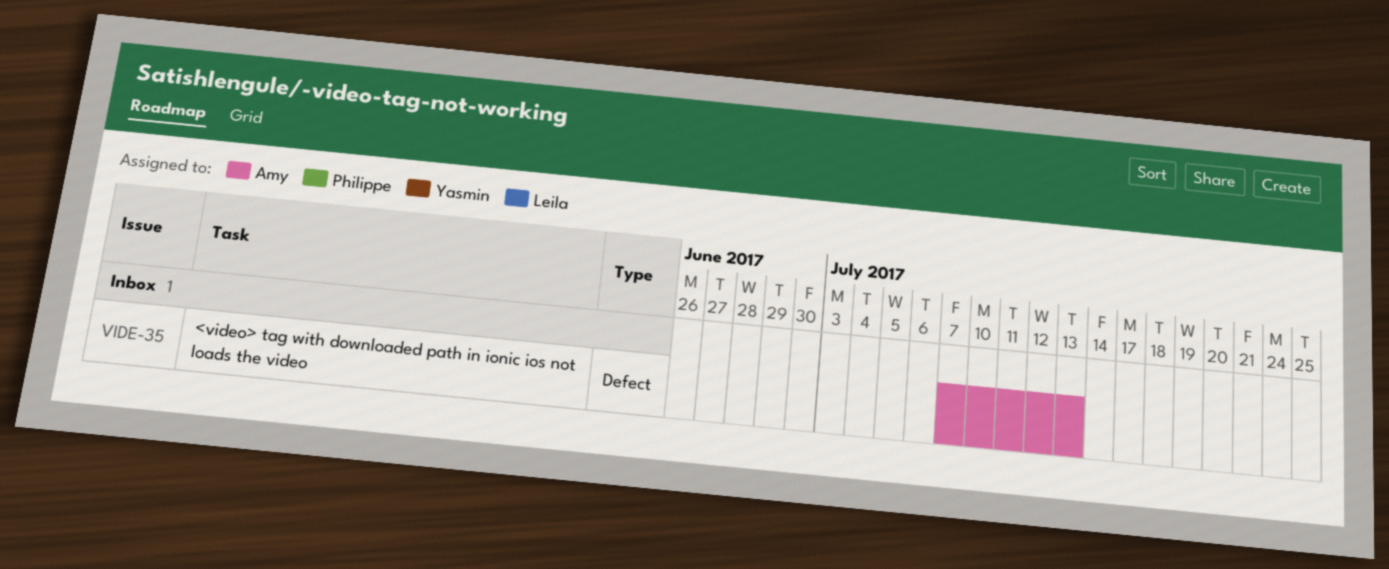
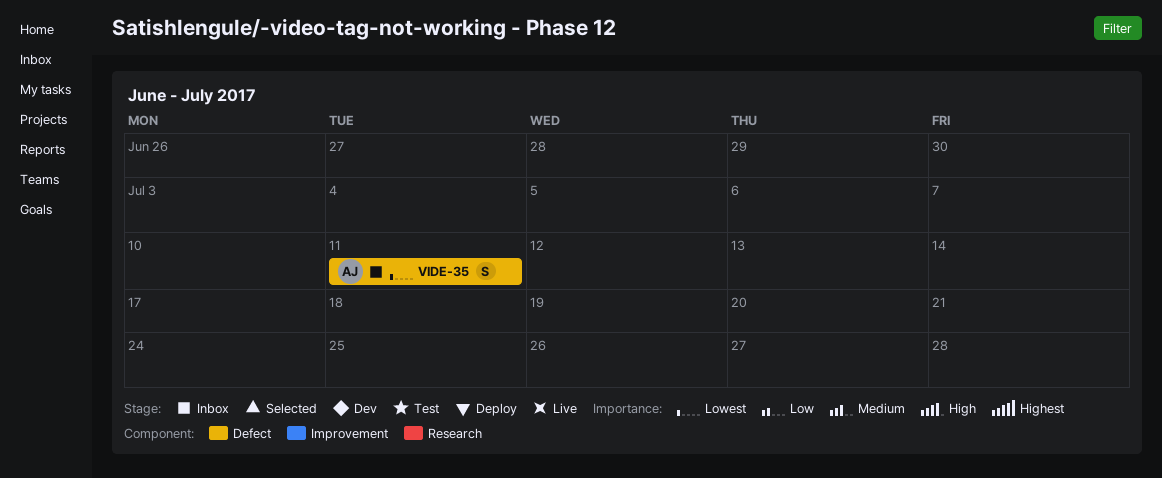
VIDE-35, start: Jul 7 -> Jul 11
VIDE-35, due: Jul 13 -> Jul 11

